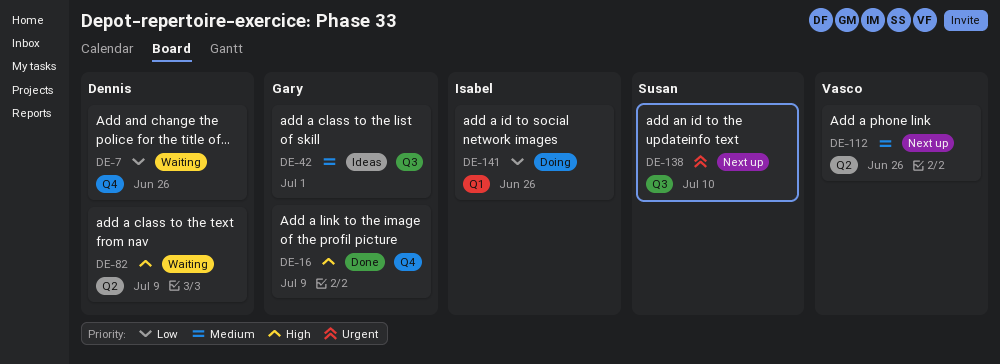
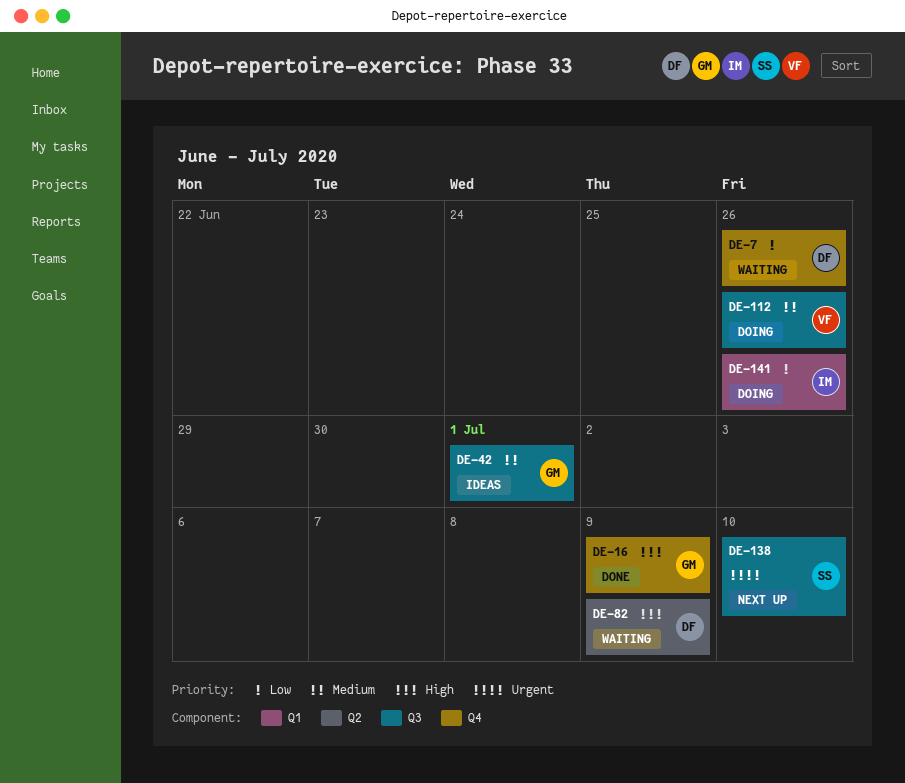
DE-112, status: Next up -> Doing
DE-112, label: Q2 -> Q3

